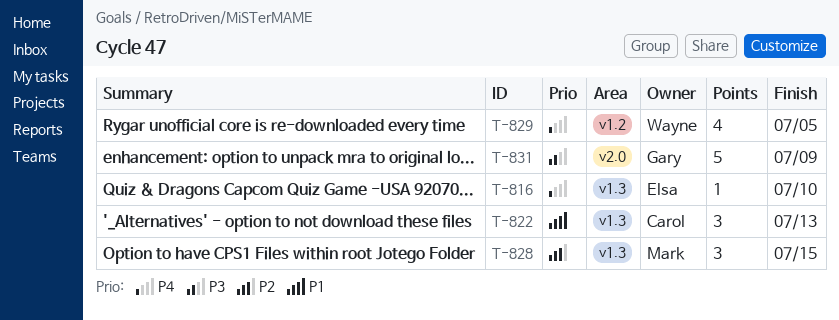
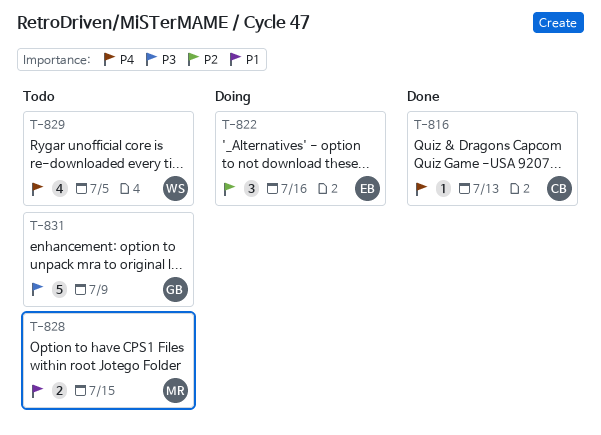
T-816, owner: Elsa -> Carol
T-816, due: Jul 10 -> Jul 13
T-822, owner: Carol -> Elsa
T-822, priority: P1 -> P2
T-822, due: Jul 13 -> Jul 16
T-828, priority: P2 -> P1
T-828, estimate: 3 -> 2

